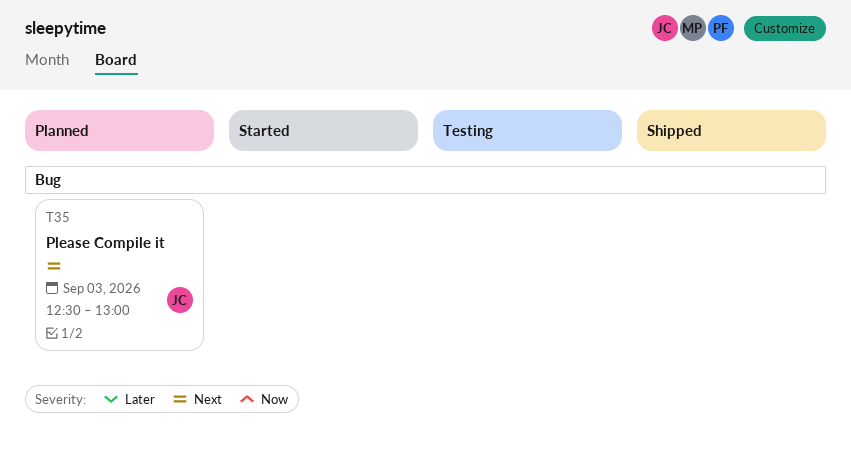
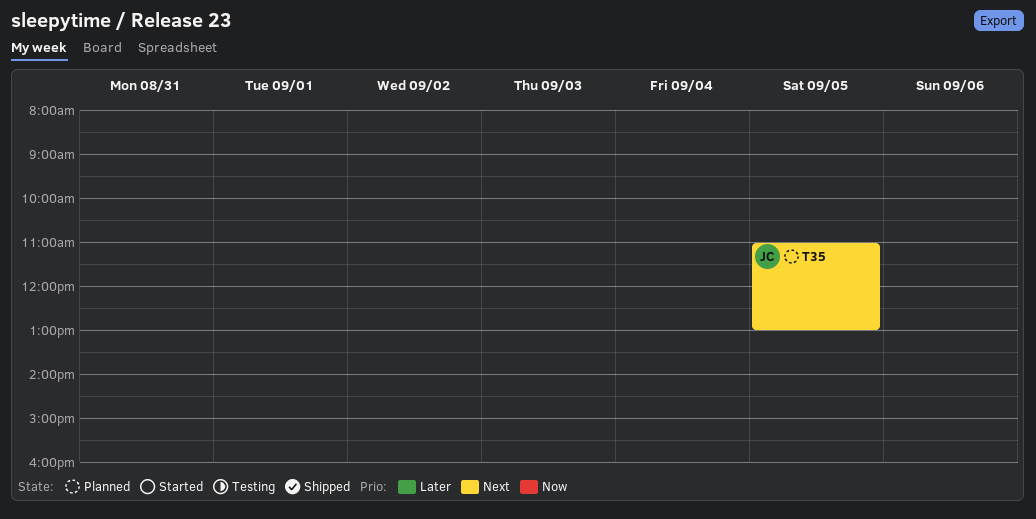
T35, day: Sep 3 -> Sep 5
T35, begins: 12:30 -> 11:00

